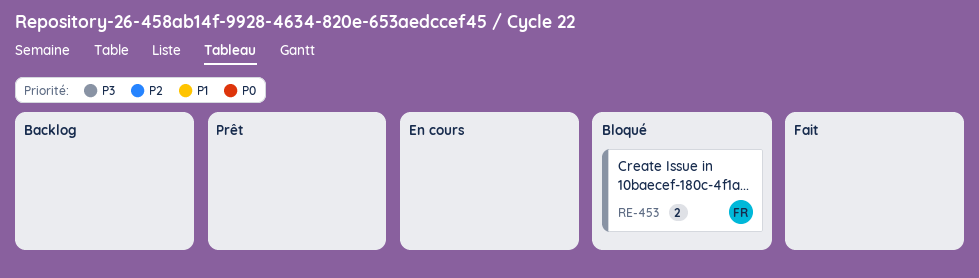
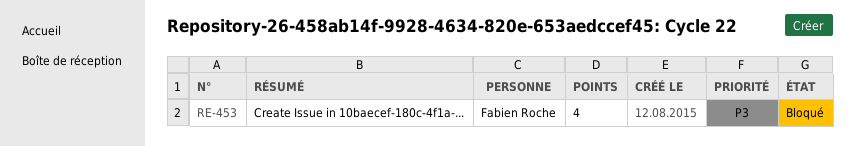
RE-453, estimate: 2 -> 4

